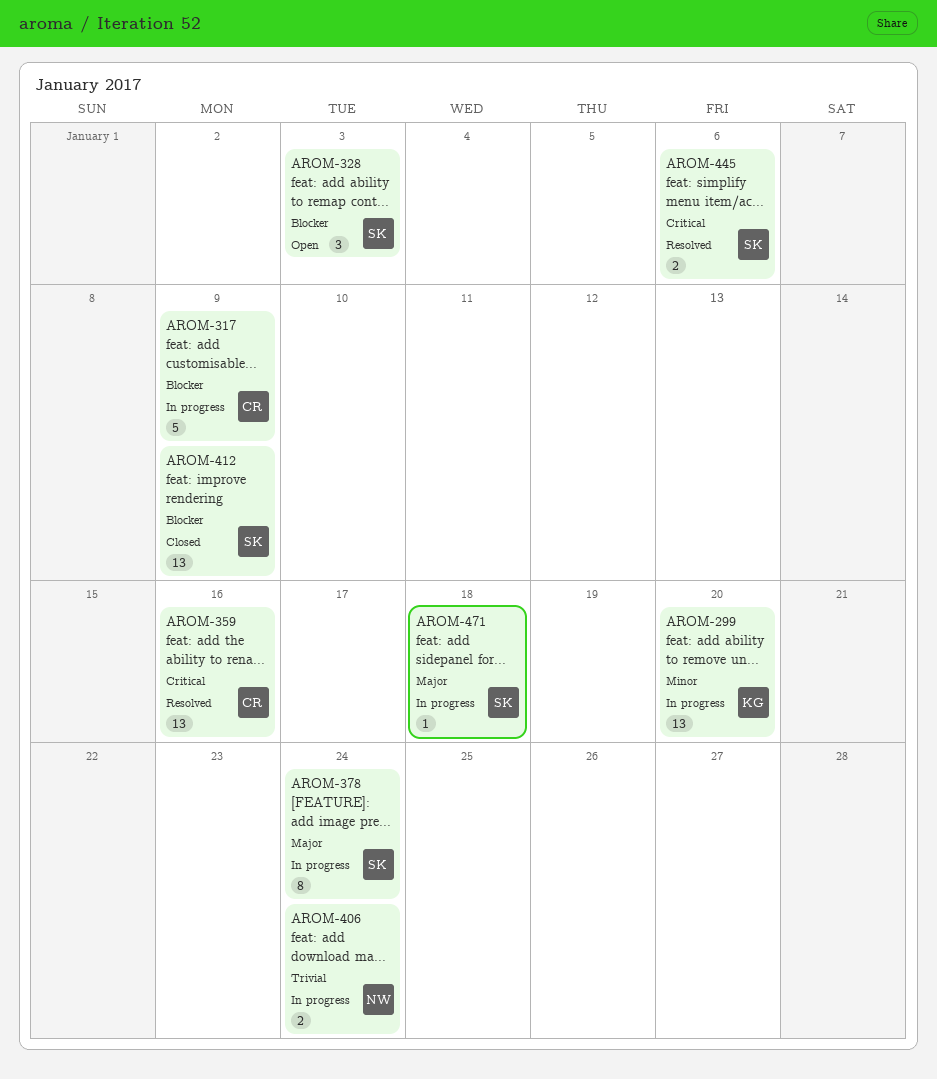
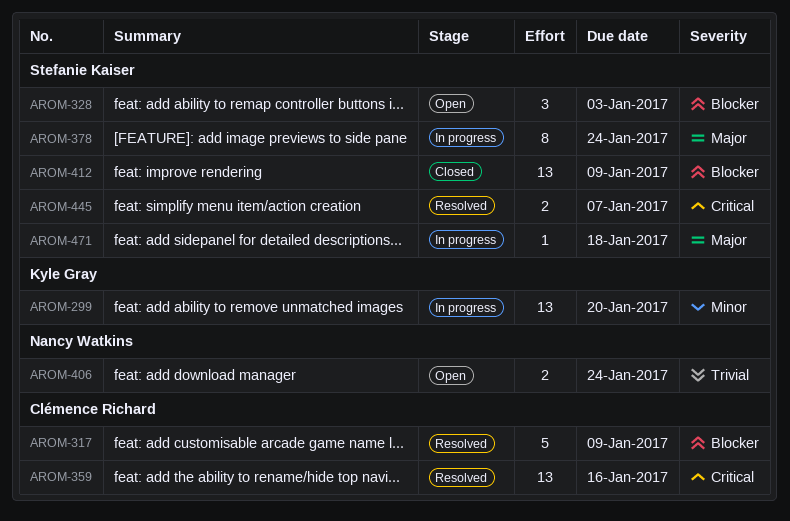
AROM-317, status: In progress -> Resolved
AROM-406, status: In progress -> Open
AROM-445, due: Jan 6 -> Jan 7

